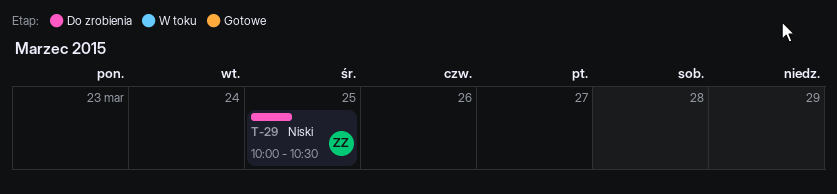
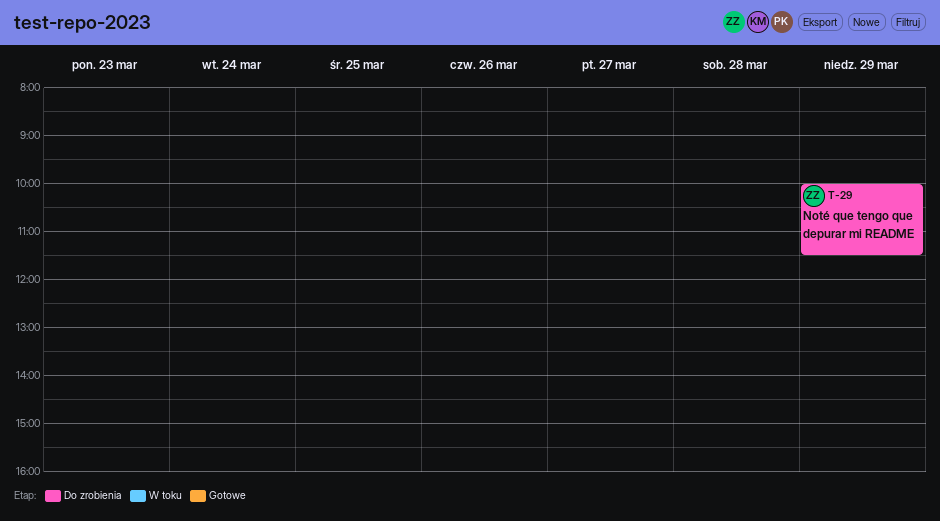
T-29, day: Mar 25 -> Mar 29
T-29, ends: 10:30 -> 11:30

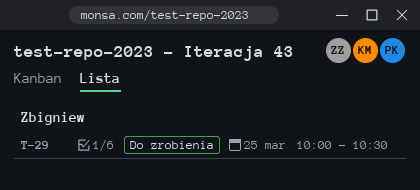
T-29, day: Mar 29 -> Mar 25
T-29, ends: 11:30 -> 10:30

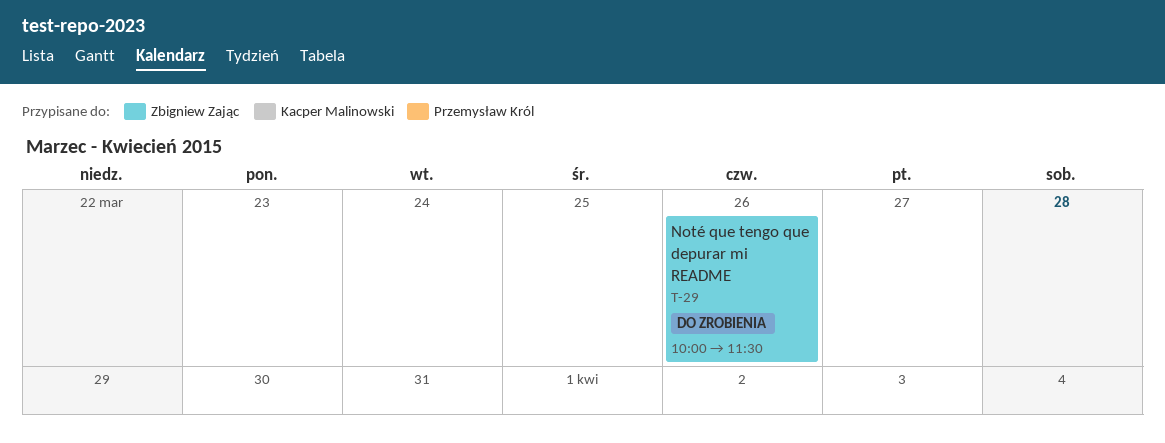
T-29, day: Mar 25 -> Mar 26
T-29, ends: 10:30 -> 11:30

